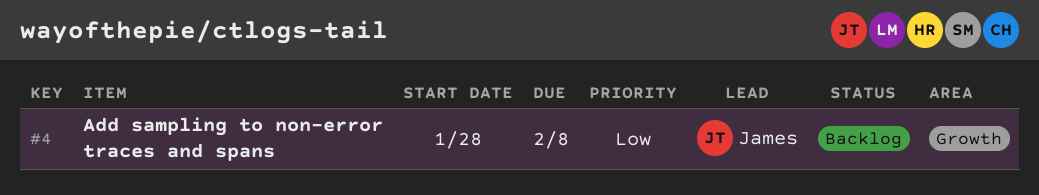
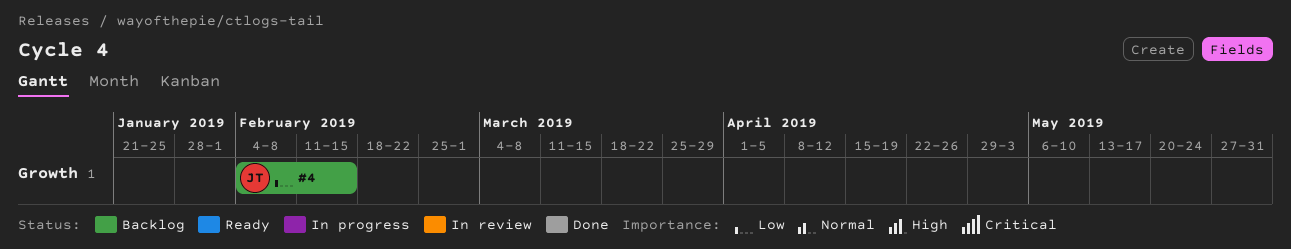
#4, start: Jan 28 -> Feb 4
#4, due: Feb 8 -> Feb 15

